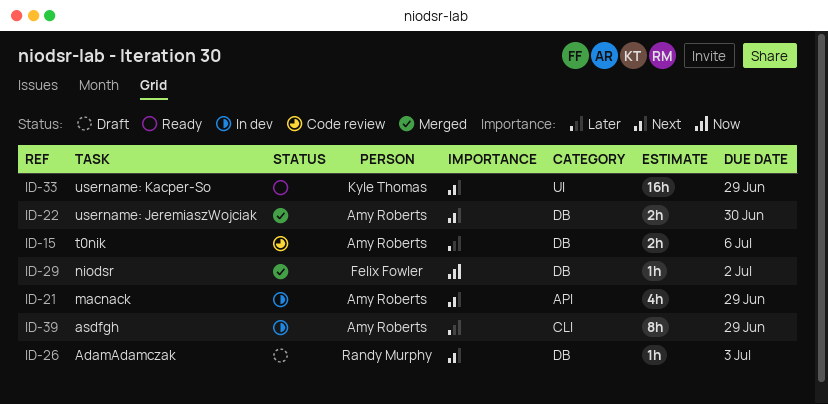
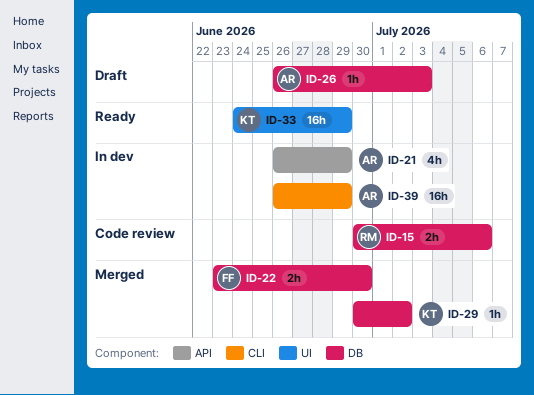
ID-15, owner: Amy Roberts -> Randy Murphy
ID-22, owner: Amy Roberts -> Felix Fowler
ID-26, owner: Randy Murphy -> Amy Roberts
ID-29, owner: Felix Fowler -> Kyle Thomas
ID-39, estimate: 8h -> 16h

